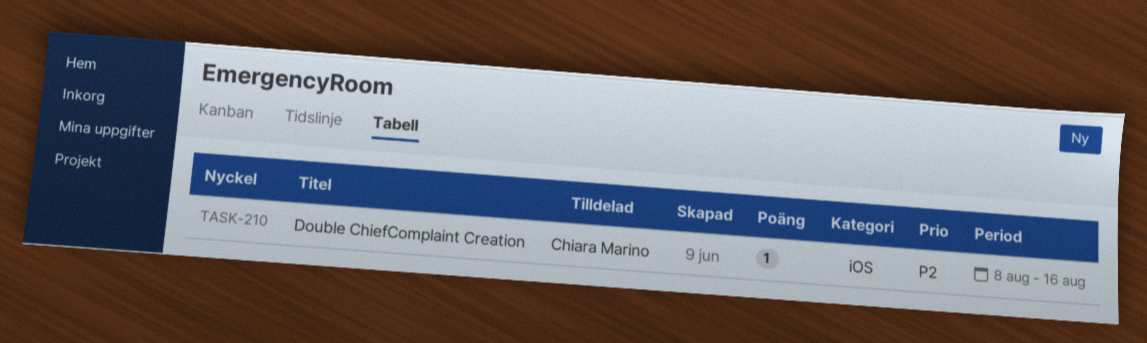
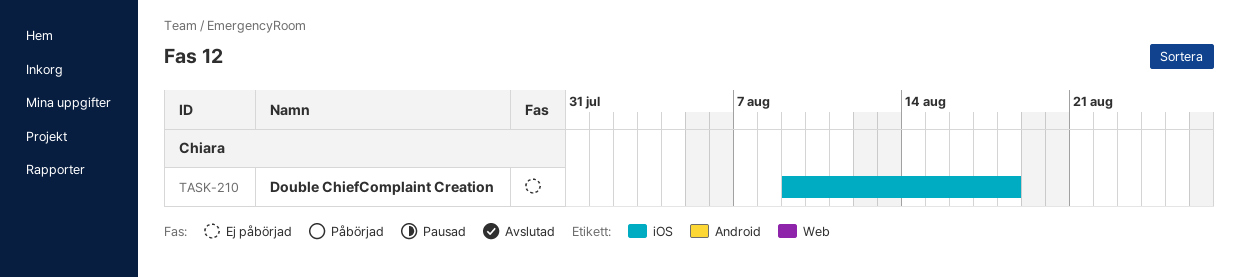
TASK-210, start: Aug 8 -> Aug 9
TASK-210, due: Aug 16 -> Aug 18

